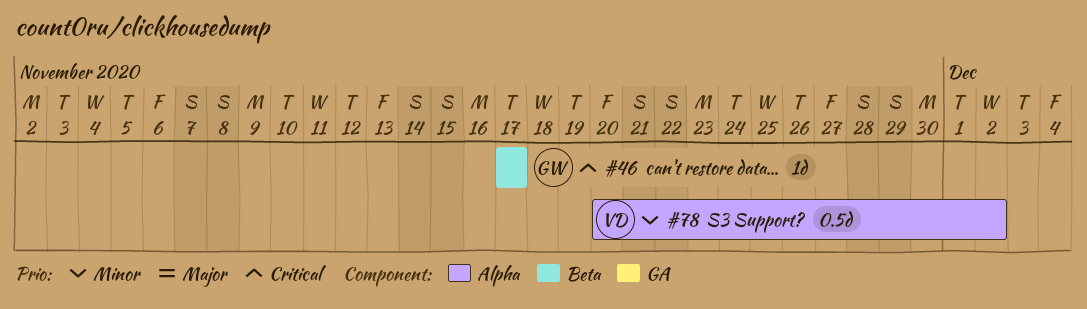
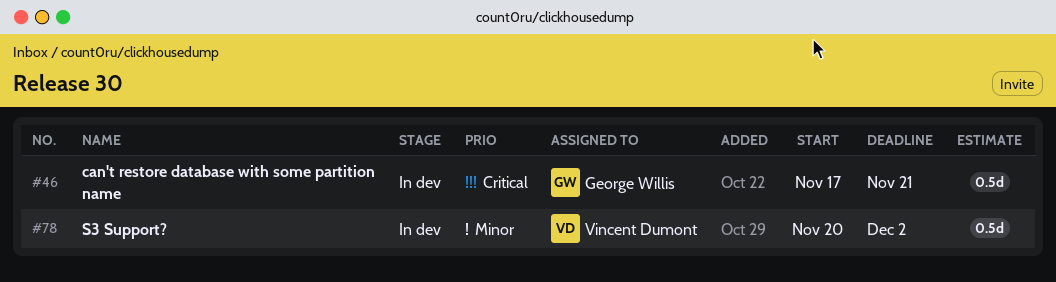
#46, estimate: 1d -> 0.5d
#46, due: Nov 17 -> Nov 21

